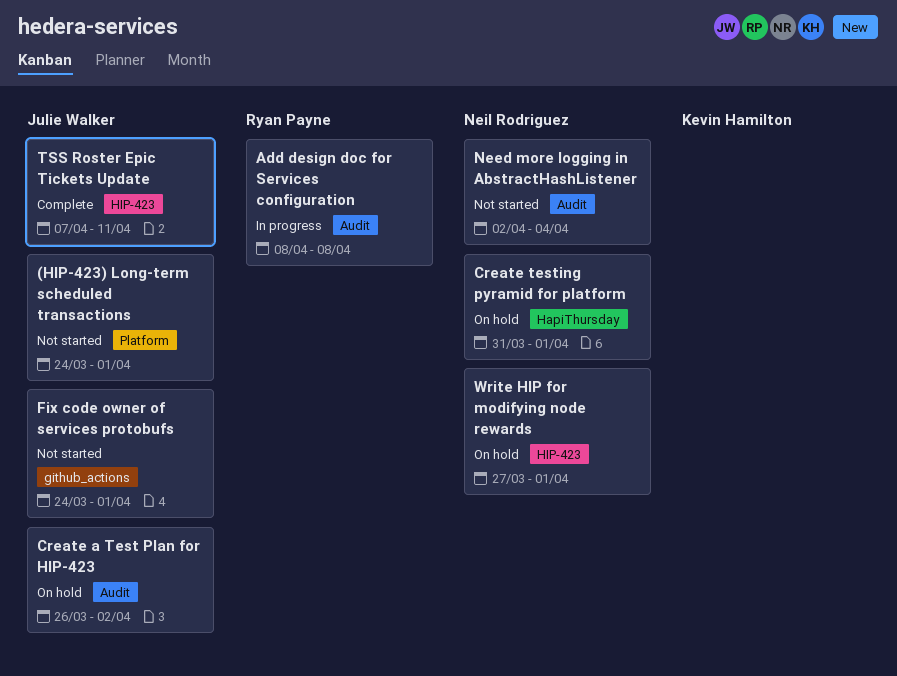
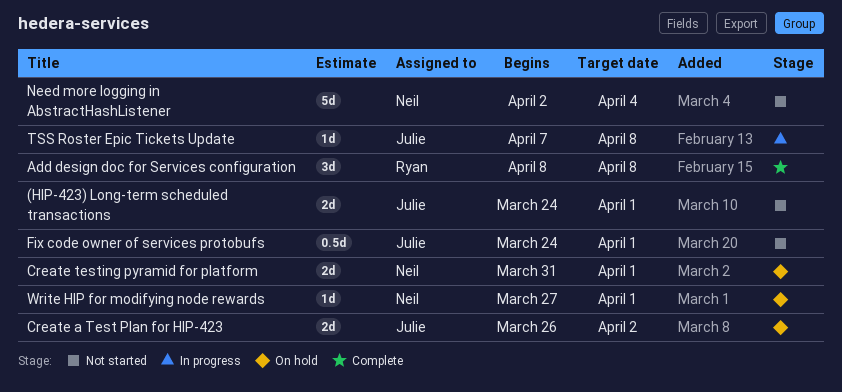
Add design doc for Services configuration, status: In progress -> Complete
TSS Roster Epic Tickets Update, status: Complete -> In progress
TSS Roster Epic Tickets Update, due: Apr 11 -> Apr 8

